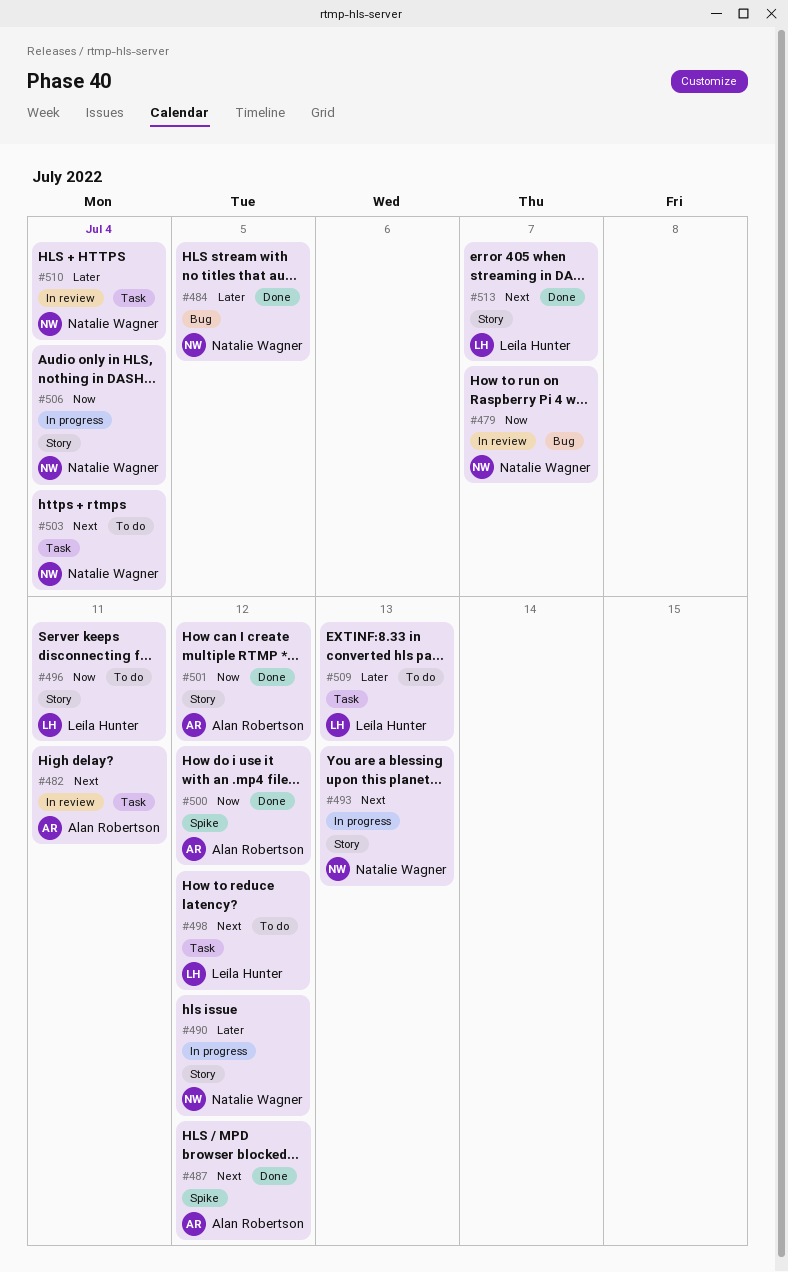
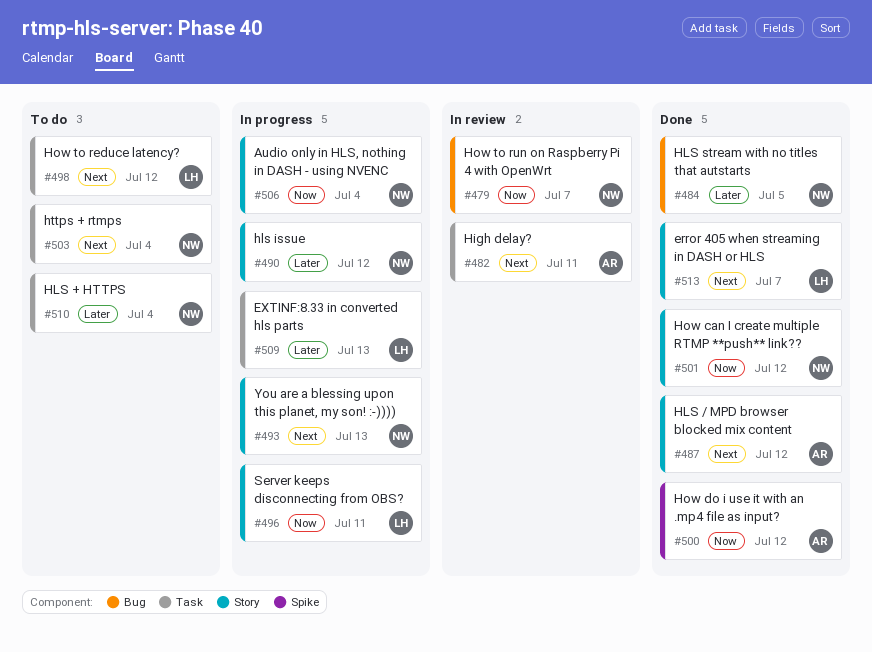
#487, label: Spike -> Story
#496, status: To do -> In progress
#501, owner: Alan Robertson -> Natalie Wagner
#509, status: To do -> In progress
#510, status: In review -> To do

